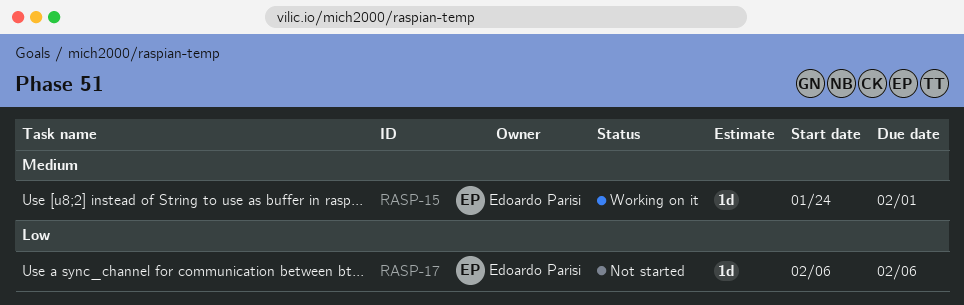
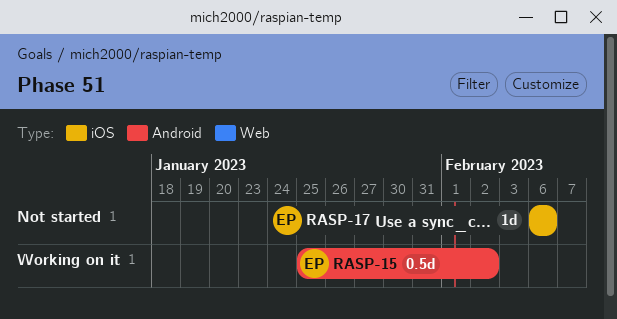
RASP-15, estimate: 1d -> 0.5d
RASP-15, start: Jan 24 -> Jan 25
RASP-15, due: Feb 1 -> Feb 2

